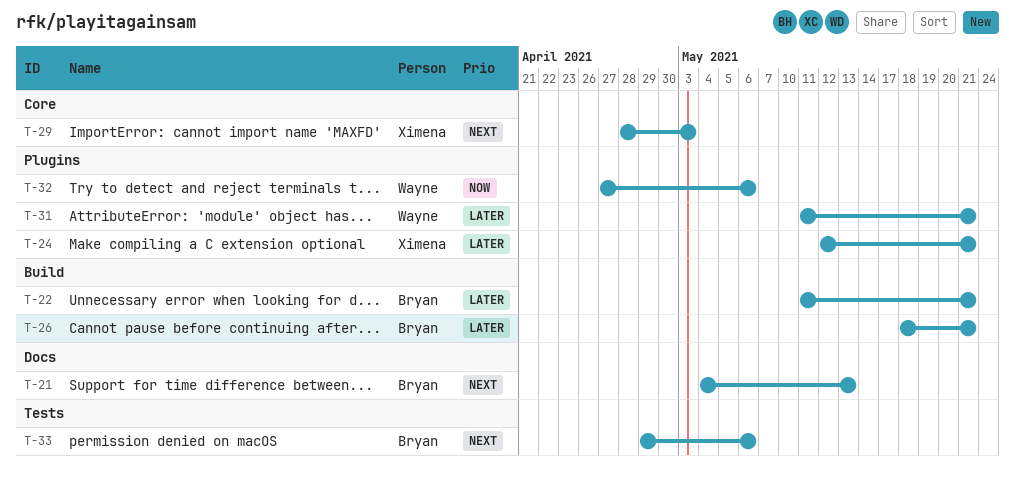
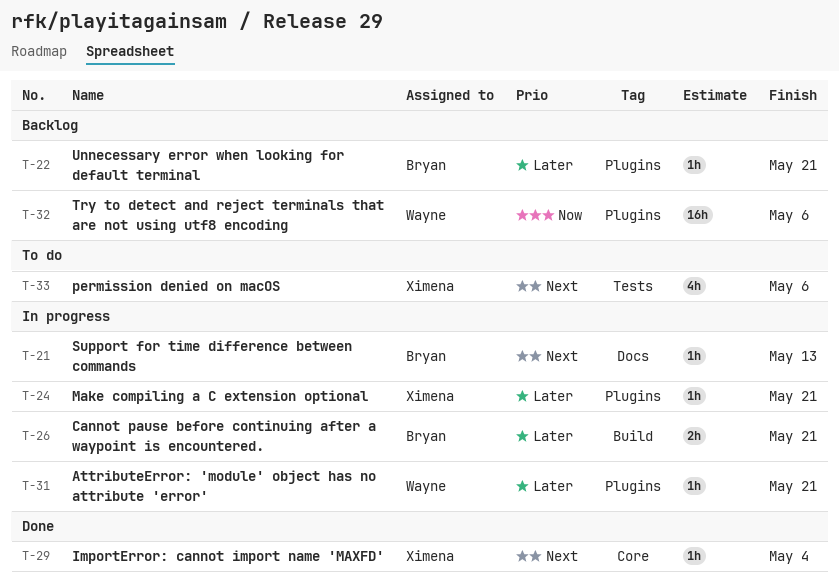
T-22, label: Build -> Plugins
T-29, due: May 3 -> May 4
T-33, owner: Bryan -> Ximena

